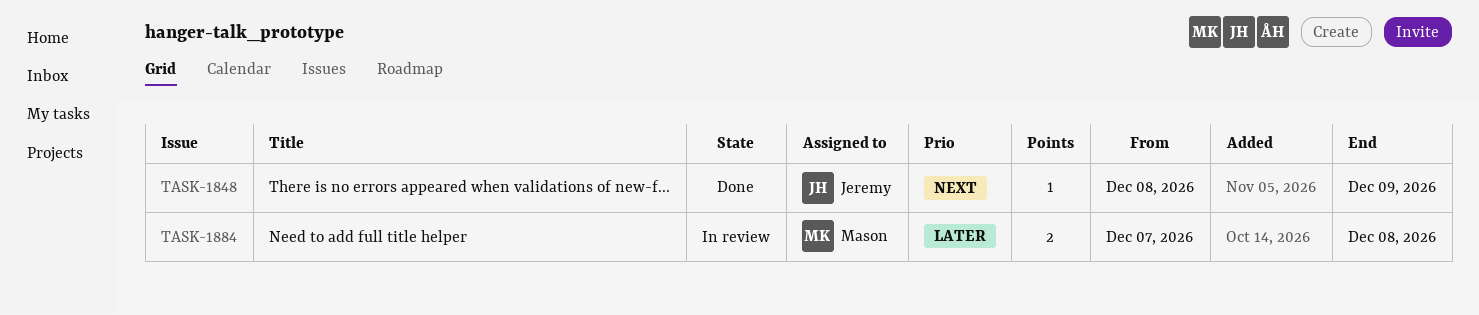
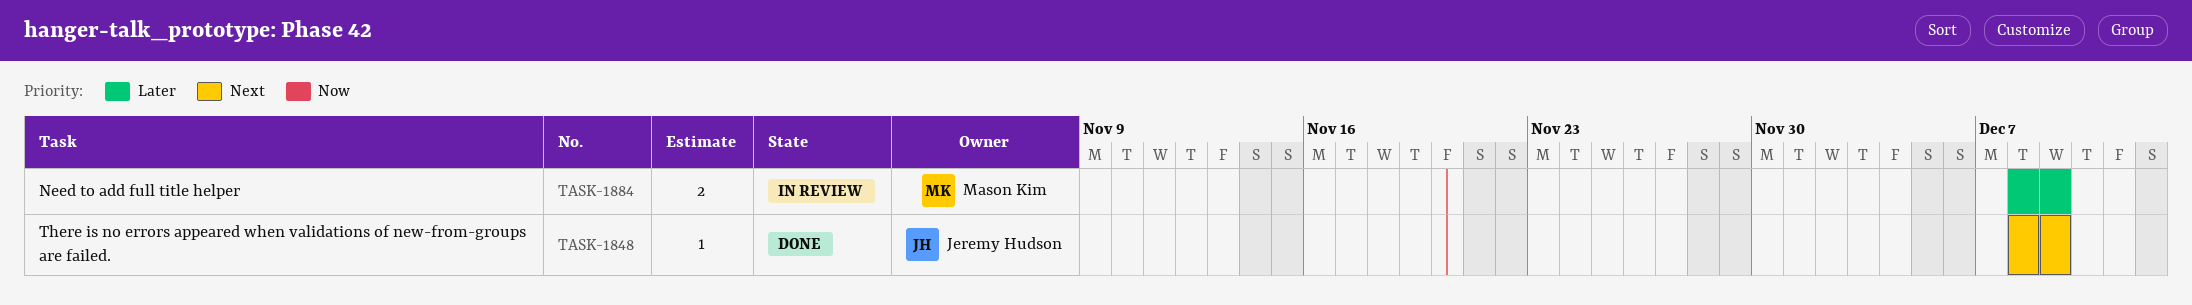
TASK-1884, start: Dec 7 -> Dec 8
TASK-1884, due: Dec 8 -> Dec 9

